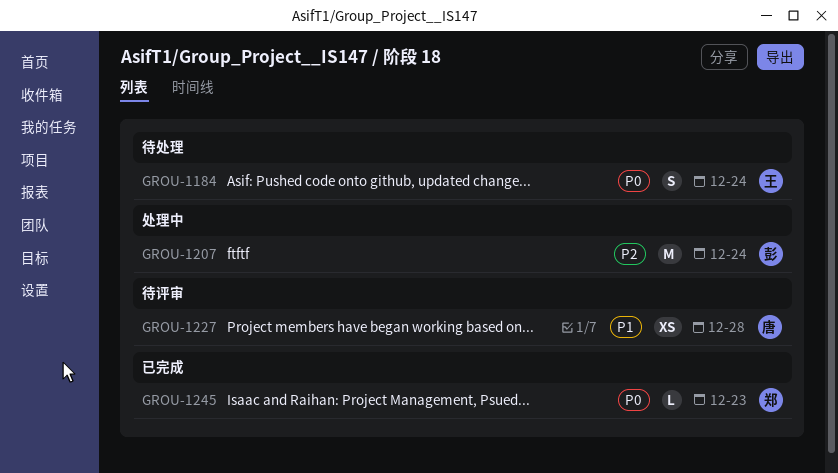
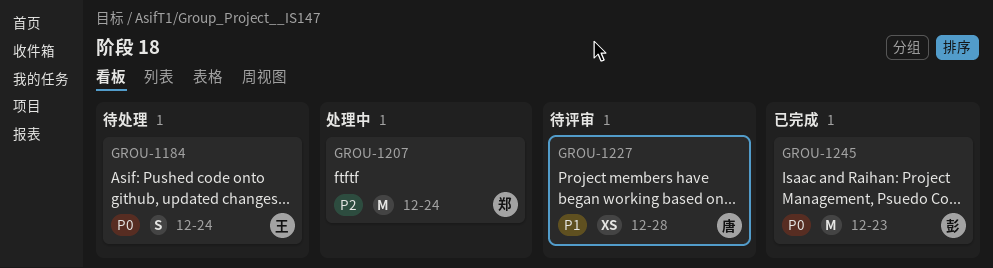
GROU-1207, owner: 彭 -> 郑
GROU-1245, owner: 郑 -> 彭
GROU-1245, estimate: L -> M

